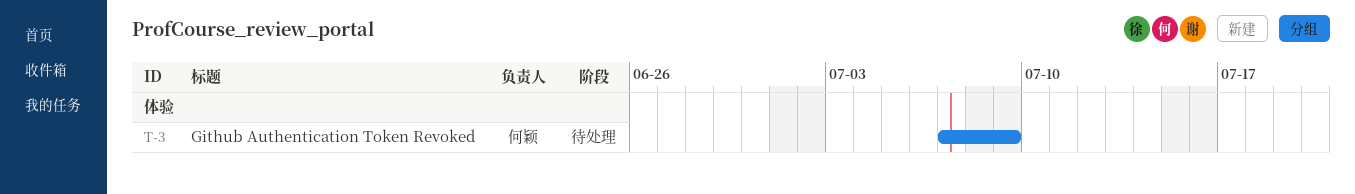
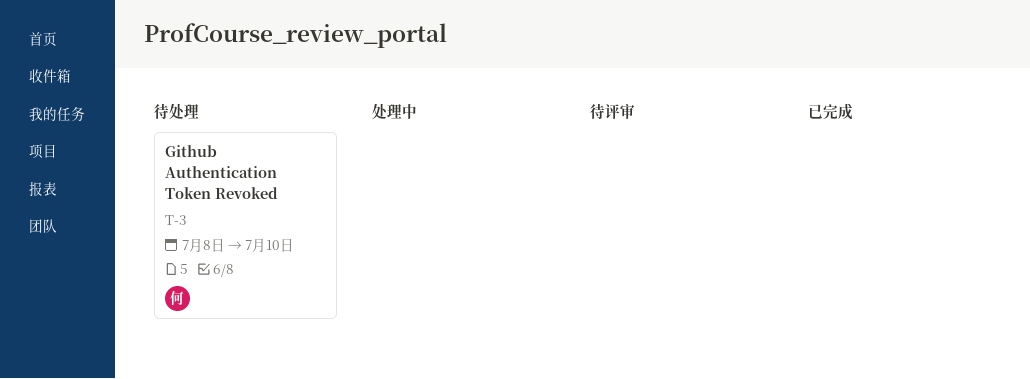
T-3, start: Jul 7 -> Jul 8
T-3, due: Jul 9 -> Jul 10

